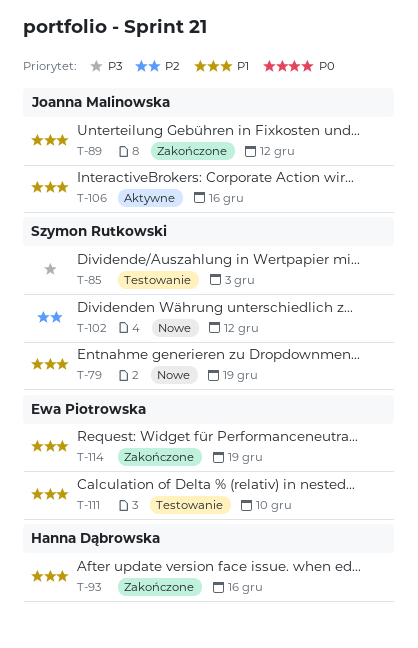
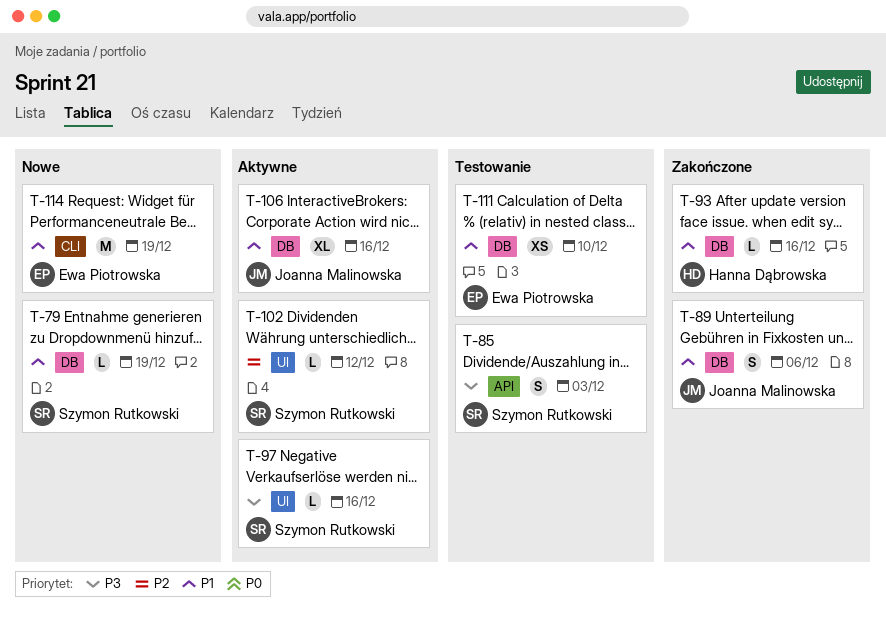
T-89, due: Dec 12 -> Dec 6
T-97: none -> present
T-102, status: Nowe -> Aktywne
T-114, status: Zakończone -> Nowe

